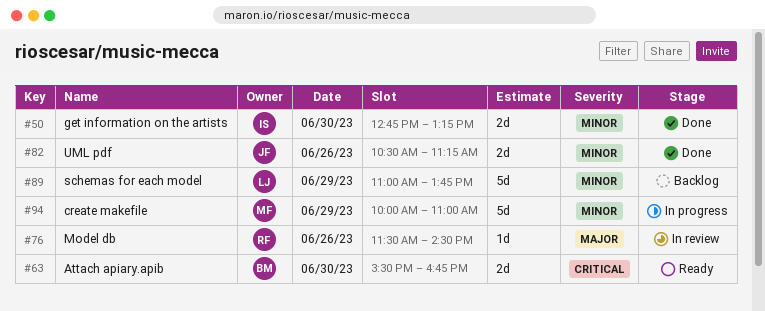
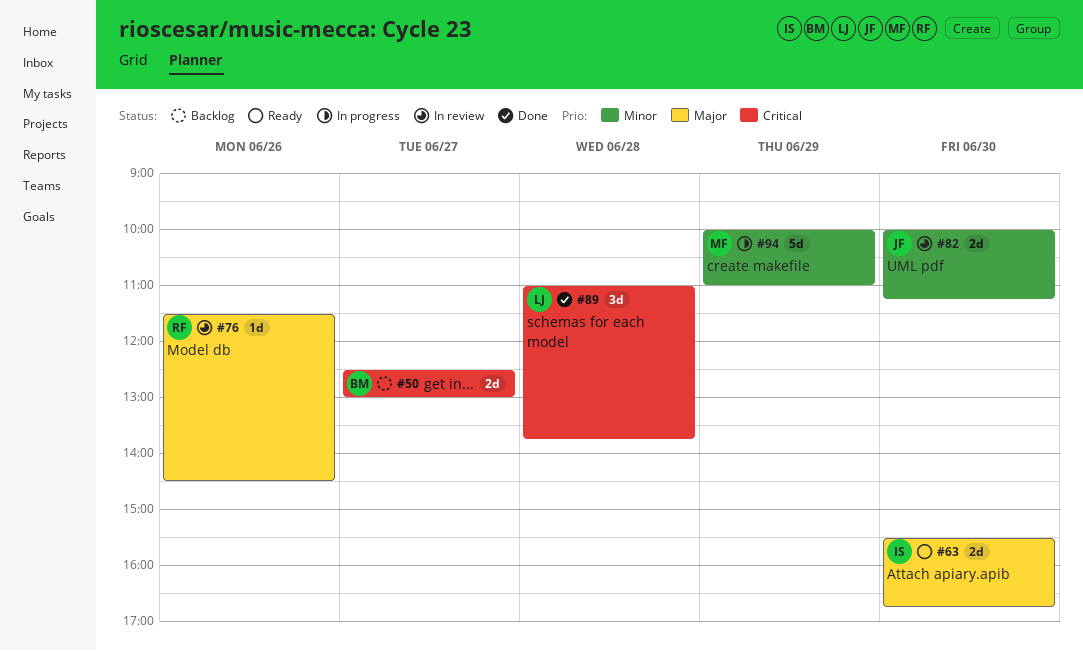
#50, status: Done -> Backlog
#50, owner: IS -> BM
#50, priority: Minor -> Critical
#50, day: Jun 30 -> Jun 27
#50, begins: 12:45 -> 12:30
#50, ends: 13:15 -> 13:00
#63, owner: BM -> IS
#63, priority: Critical -> Major
#82, status: Done -> In review
#82, day: Jun 26 -> Jun 30
#82, begins: 10:30 -> 10:00
#89, status: Backlog -> Done
#89, priority: Minor -> Critical
#89, estimate: 5d -> 3d
#89, day: Jun 29 -> Jun 28

